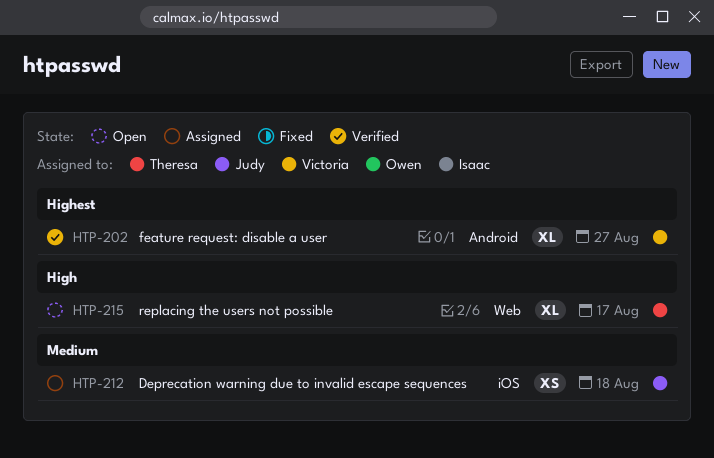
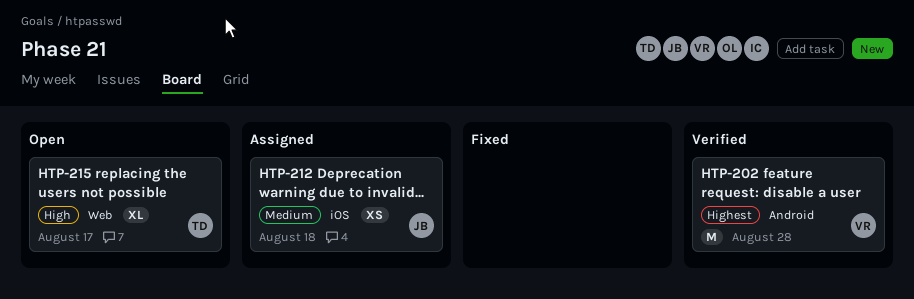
HTP-202, estimate: XL -> M
HTP-202, due: Aug 27 -> Aug 28

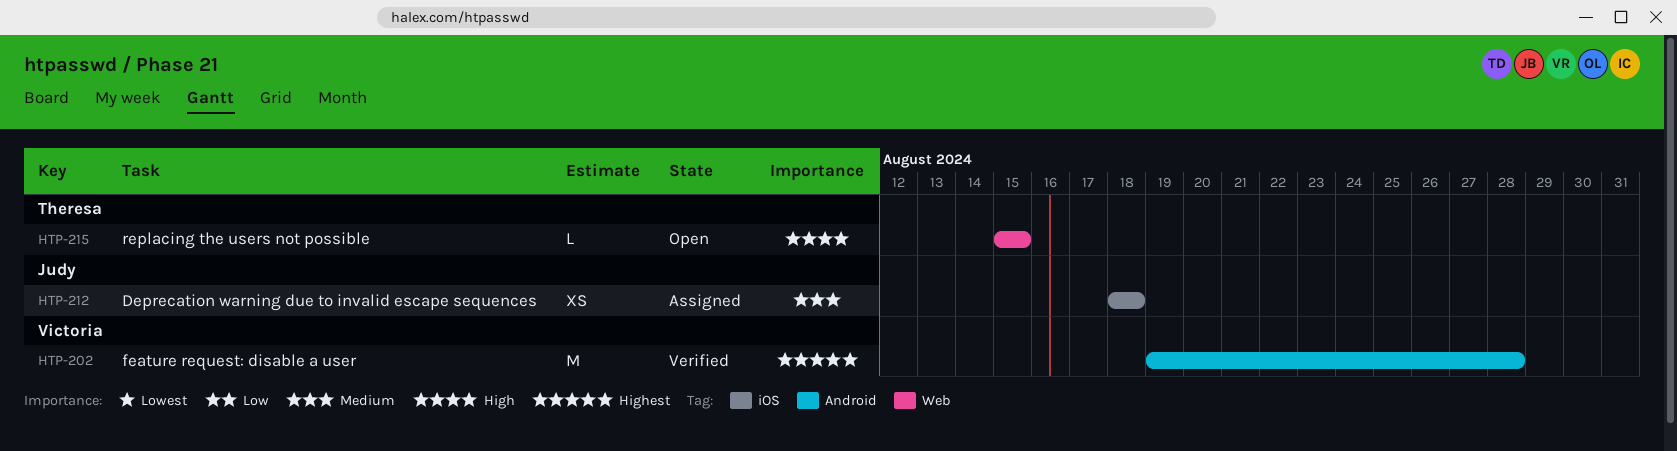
HTP-215, estimate: XL -> L
HTP-215, due: Aug 17 -> Aug 15

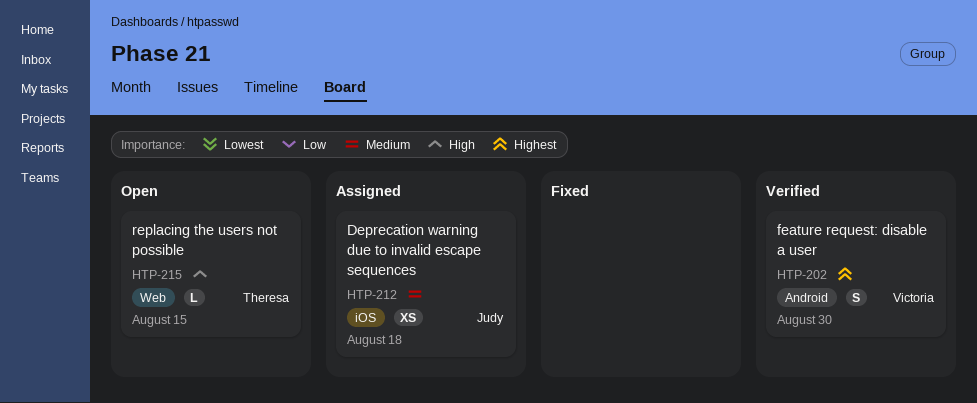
HTP-202, estimate: M -> S
HTP-202, due: Aug 28 -> Aug 30

